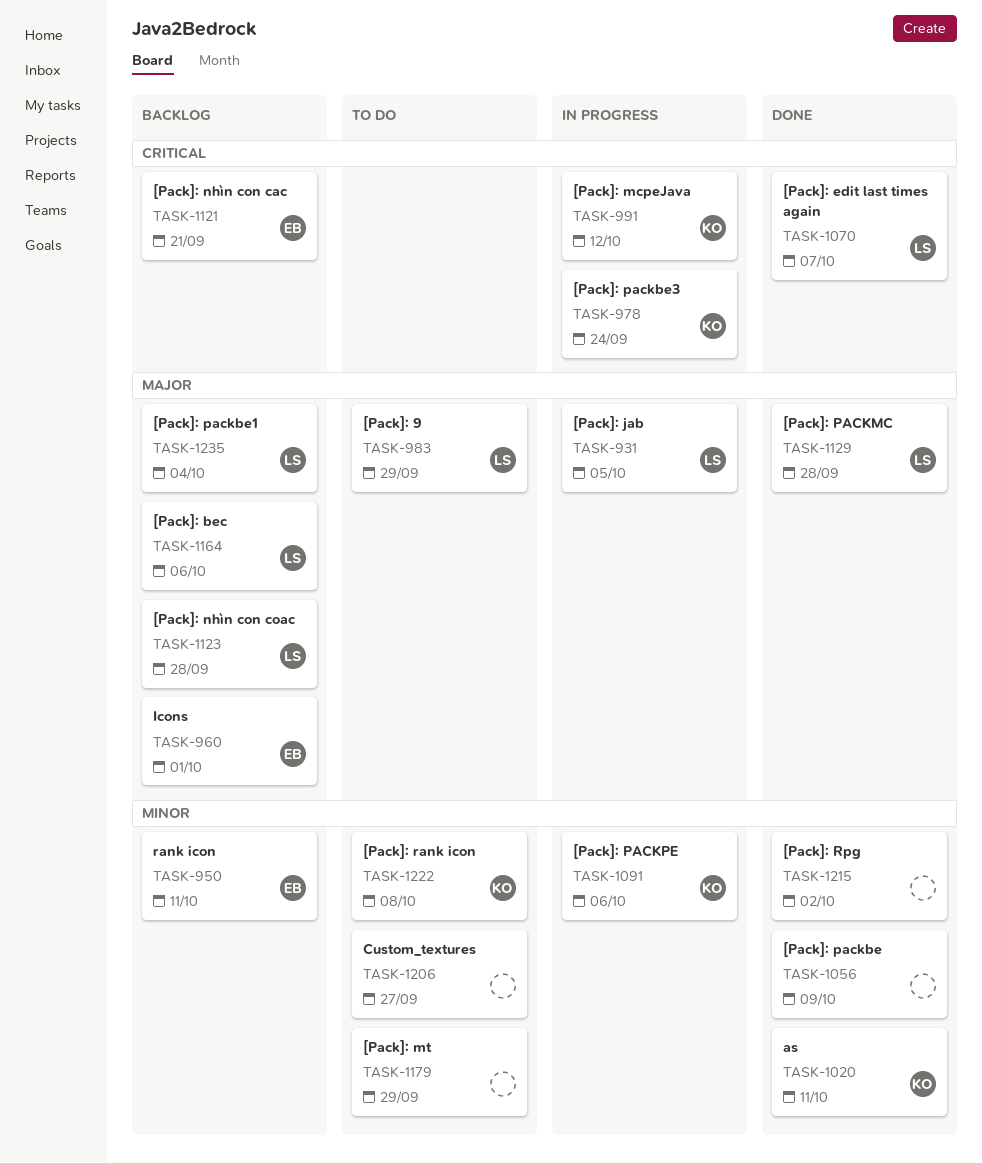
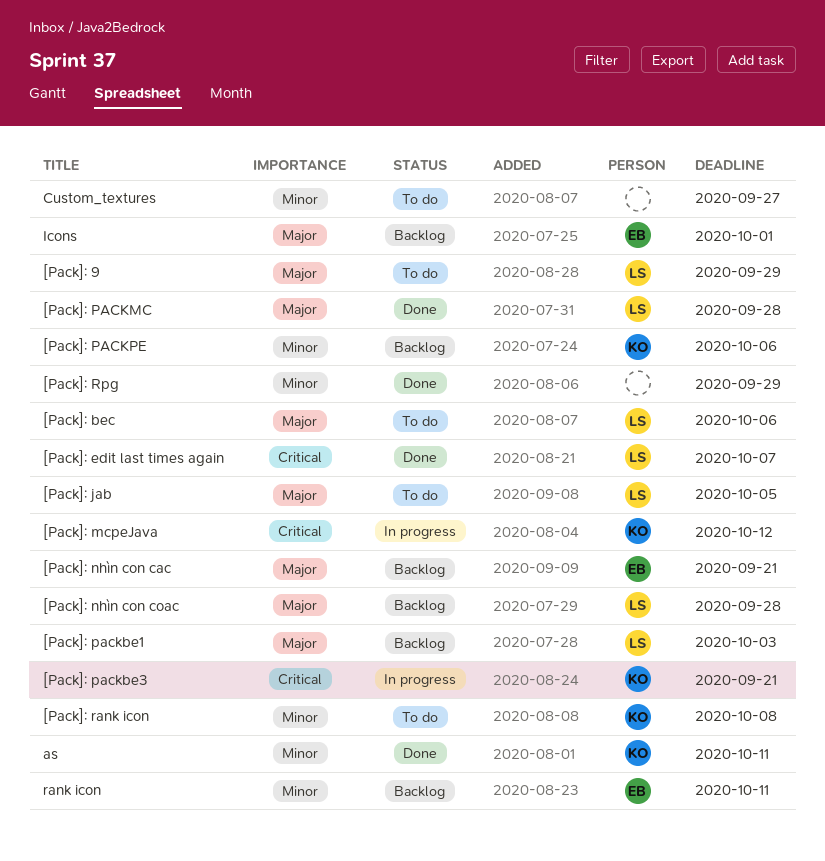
[Pack]: bec, status: Backlog -> To do
[Pack]: jab, status: In progress -> To do
[Pack]: mt: present -> none
[Pack]: nhìn con cac, priority: Critical -> Major
[Pack]: packbe: present -> none
[Pack]: packbe1, due: Oct 4 -> Oct 3
[Pack]: packbe3, due: Sep 24 -> Sep 21
[Pack]: PACKPE, status: In progress -> Backlog
[Pack]: Rpg, due: Oct 2 -> Sep 29

